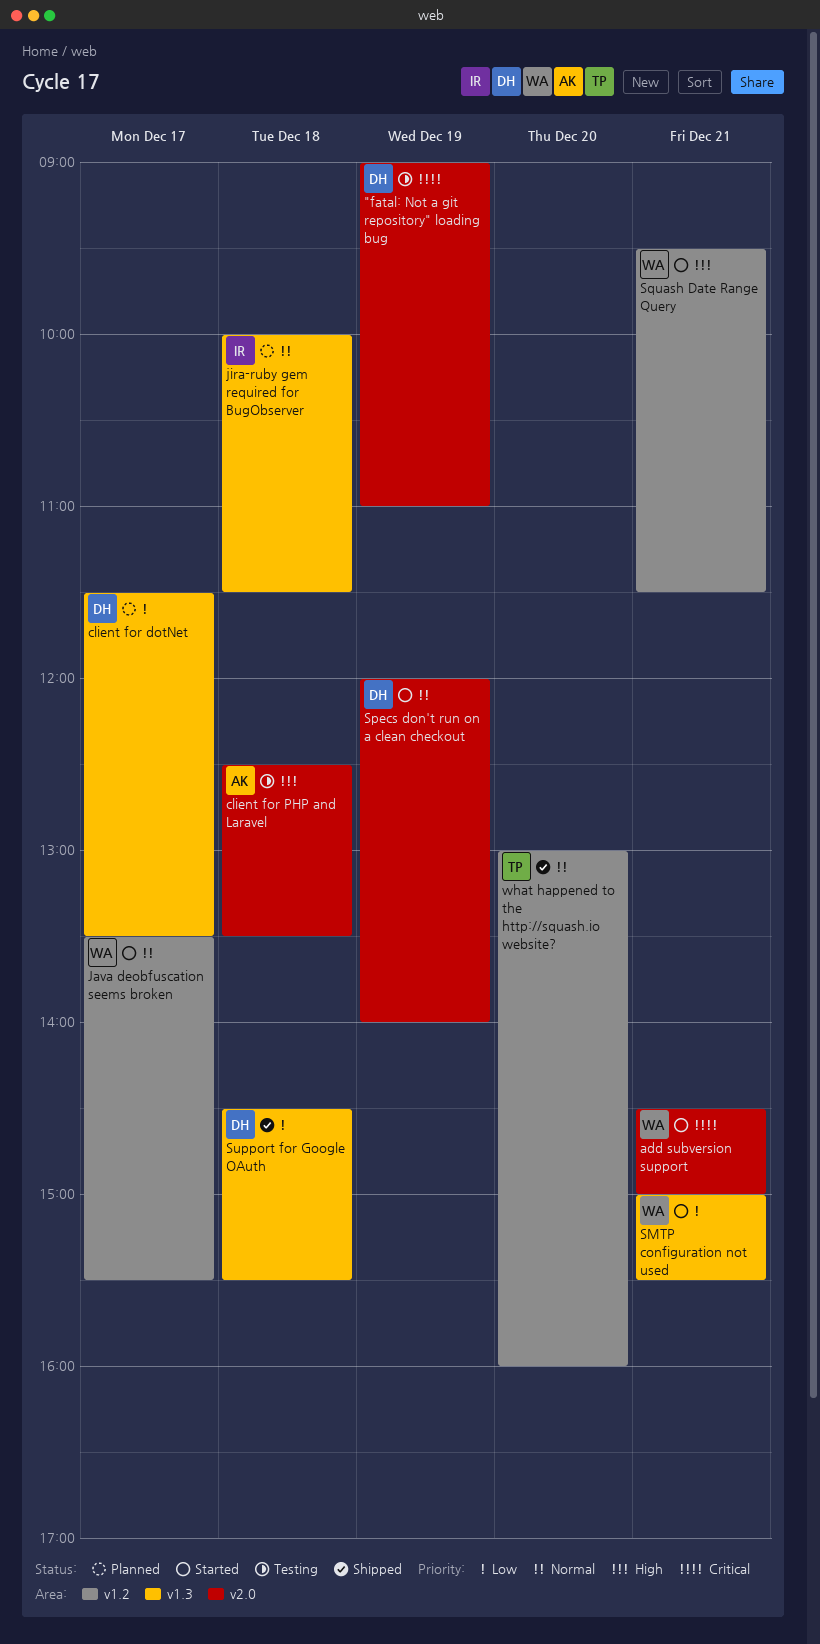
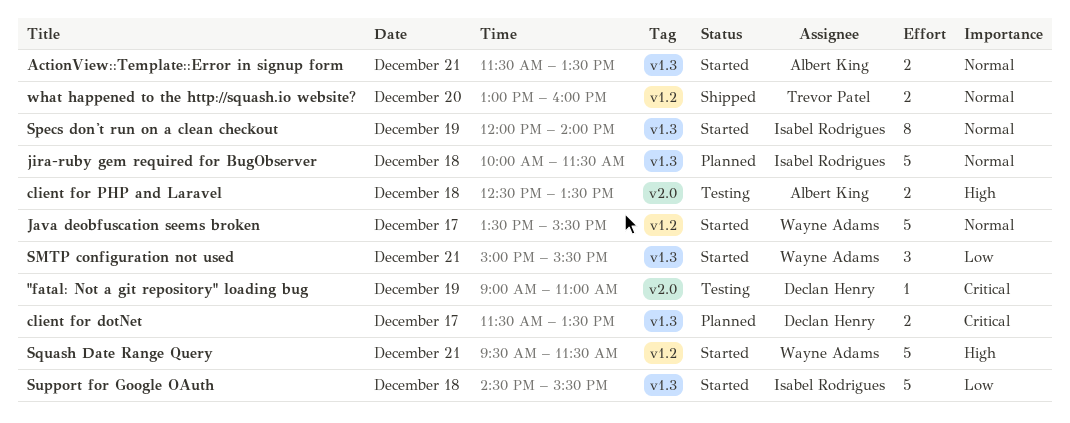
ActionView::Template::Error in signup form: none -> present
add subversion support: present -> none
client for dotNet, priority: Low -> Critical
Specs don't run on a clean checkout, owner: Declan Henry -> Isabel Rodrigues
Specs don't run on a clean checkout, label: v2.0 -> v1.3
Support for Google OAuth, status: Shipped -> Started
Support for Google OAuth, owner: Declan Henry -> Isabel Rodrigues

